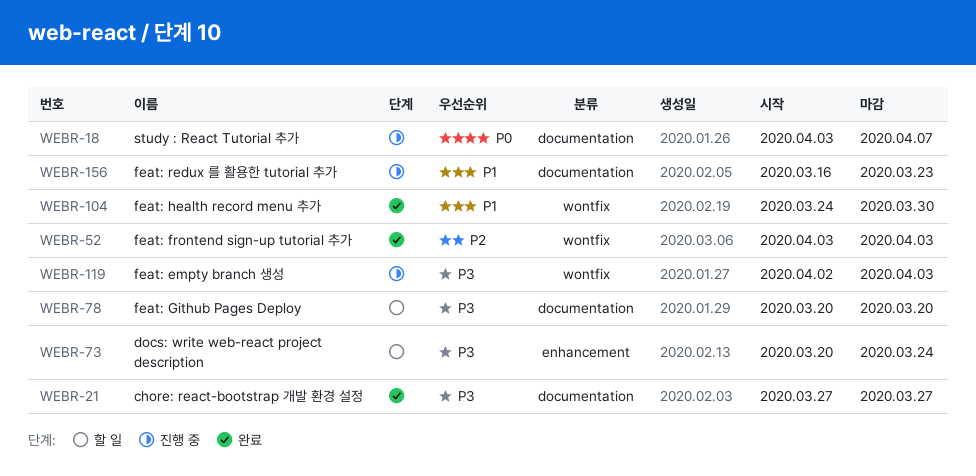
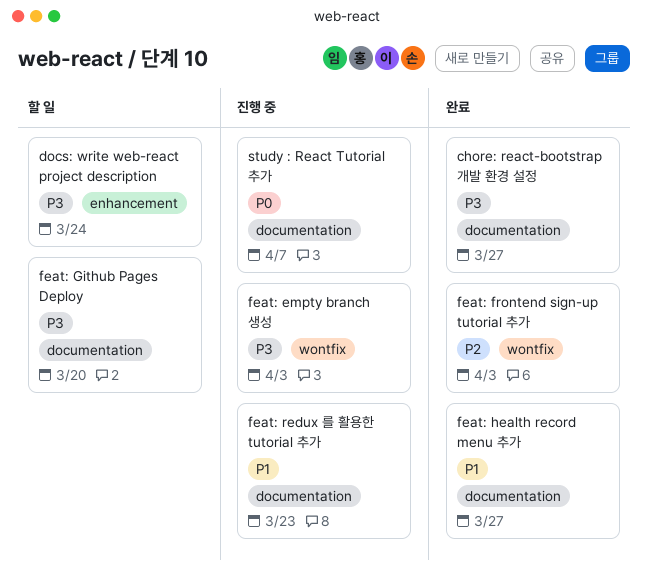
feat: health record menu 추가, label: wontfix -> documentation
feat: health record menu 추가, due: Mar 30 -> Mar 27

